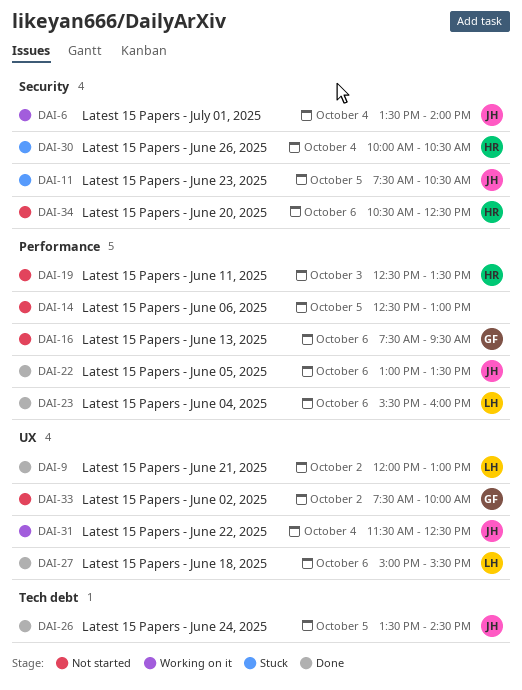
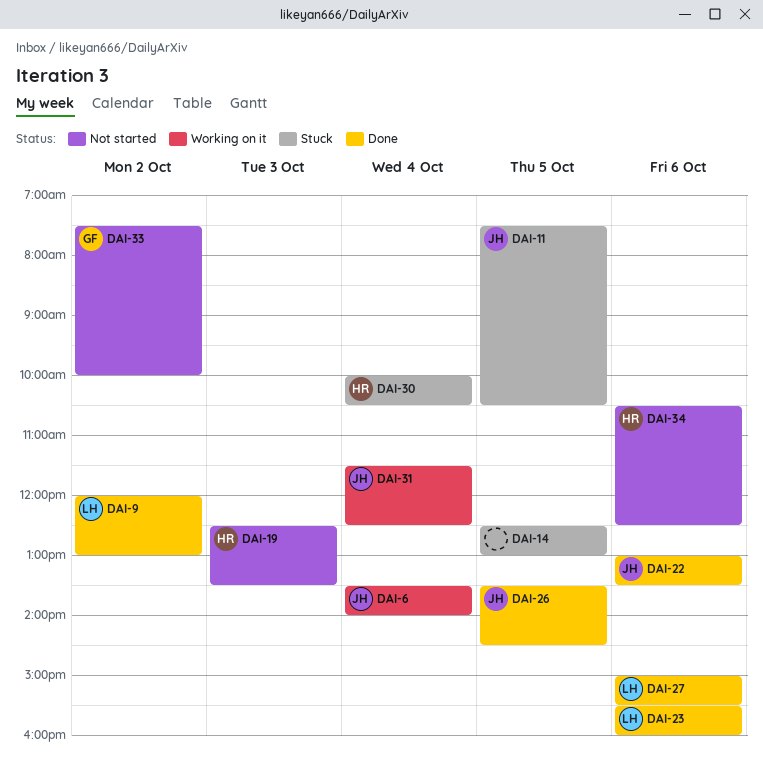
DAI-14, status: Not started -> Stuck
DAI-16: present -> none

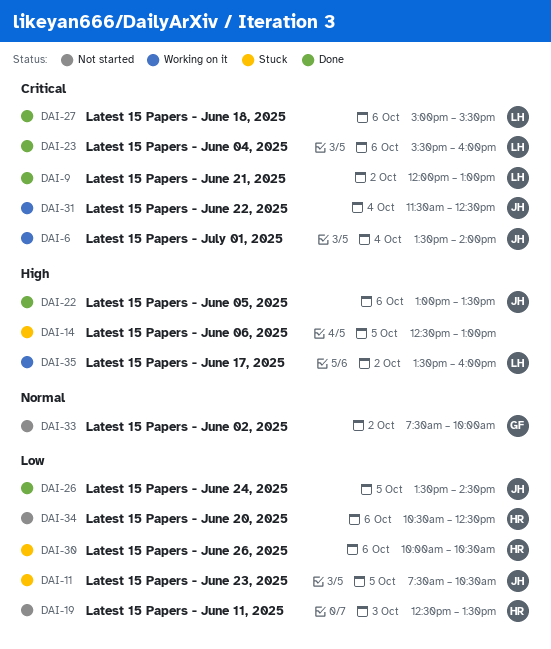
DAI-30, day: Oct 4 -> Oct 6
DAI-35: none -> present

